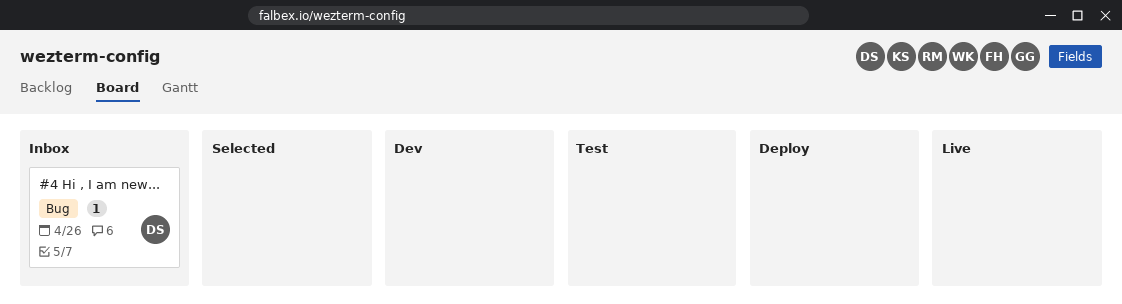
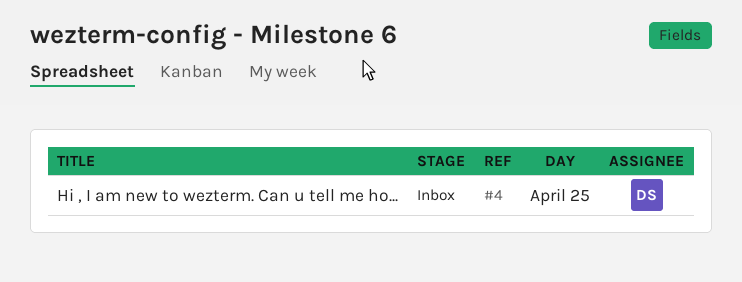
#4, day: Apr 26 -> Apr 25

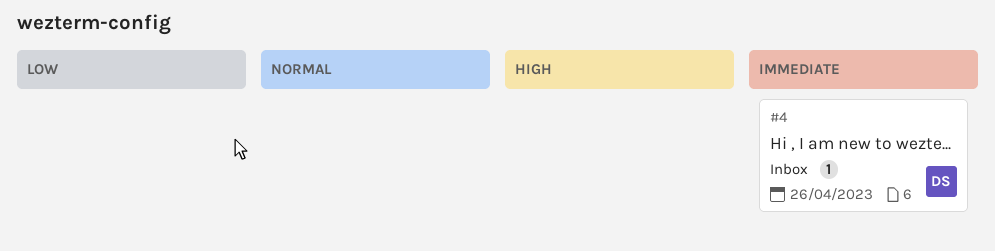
#4, day: Apr 25 -> Apr 26

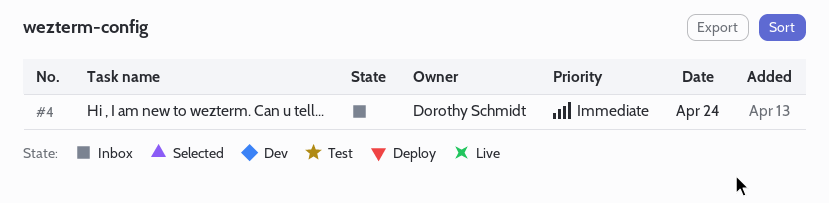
#4, day: Apr 26 -> Apr 24

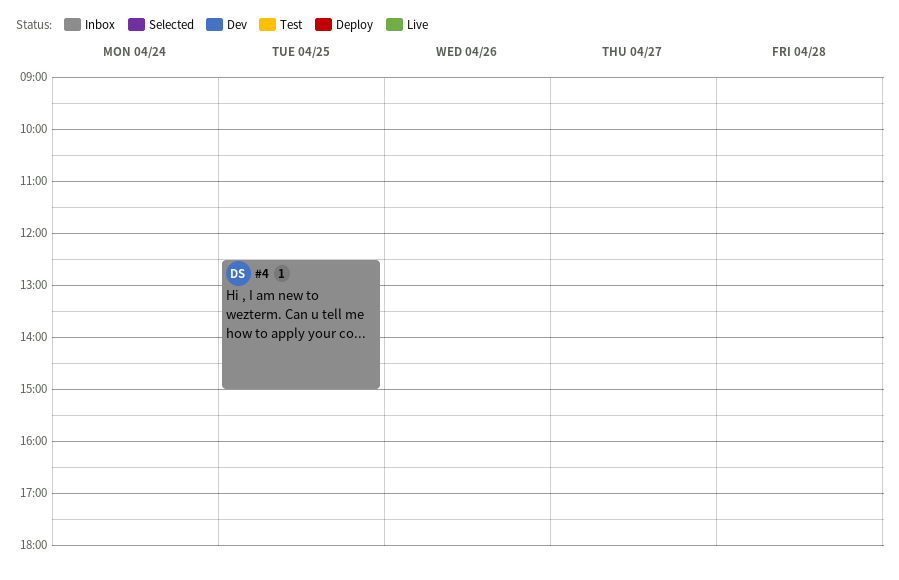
#4, day: Apr 24 -> Apr 25

